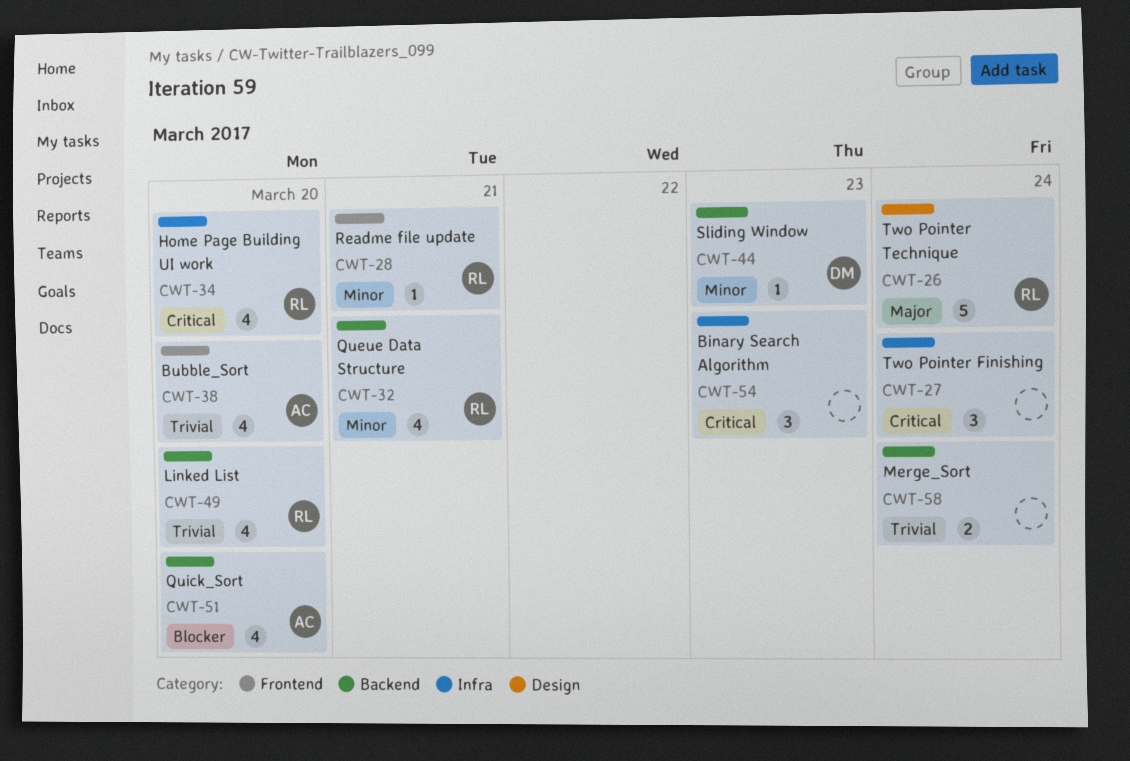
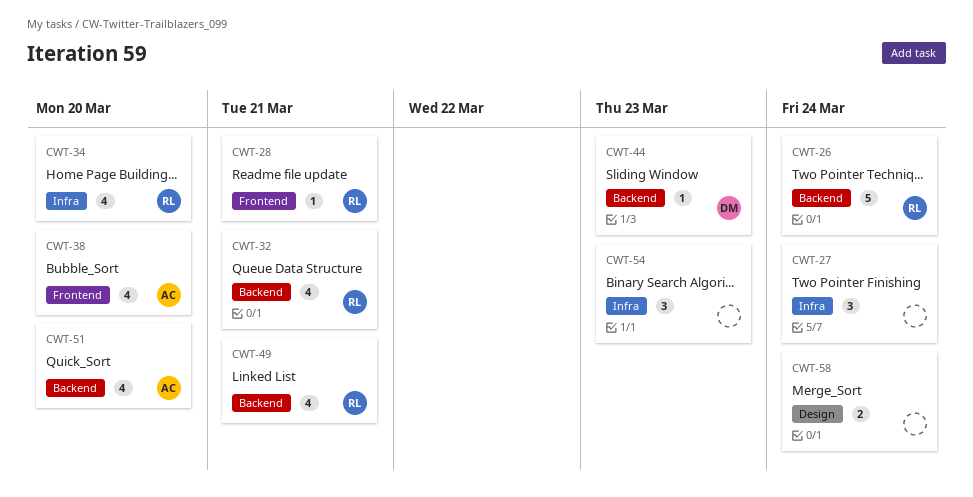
CWT-26, label: Design -> Backend
CWT-49, due: Mar 20 -> Mar 21
CWT-58, label: Backend -> Design

